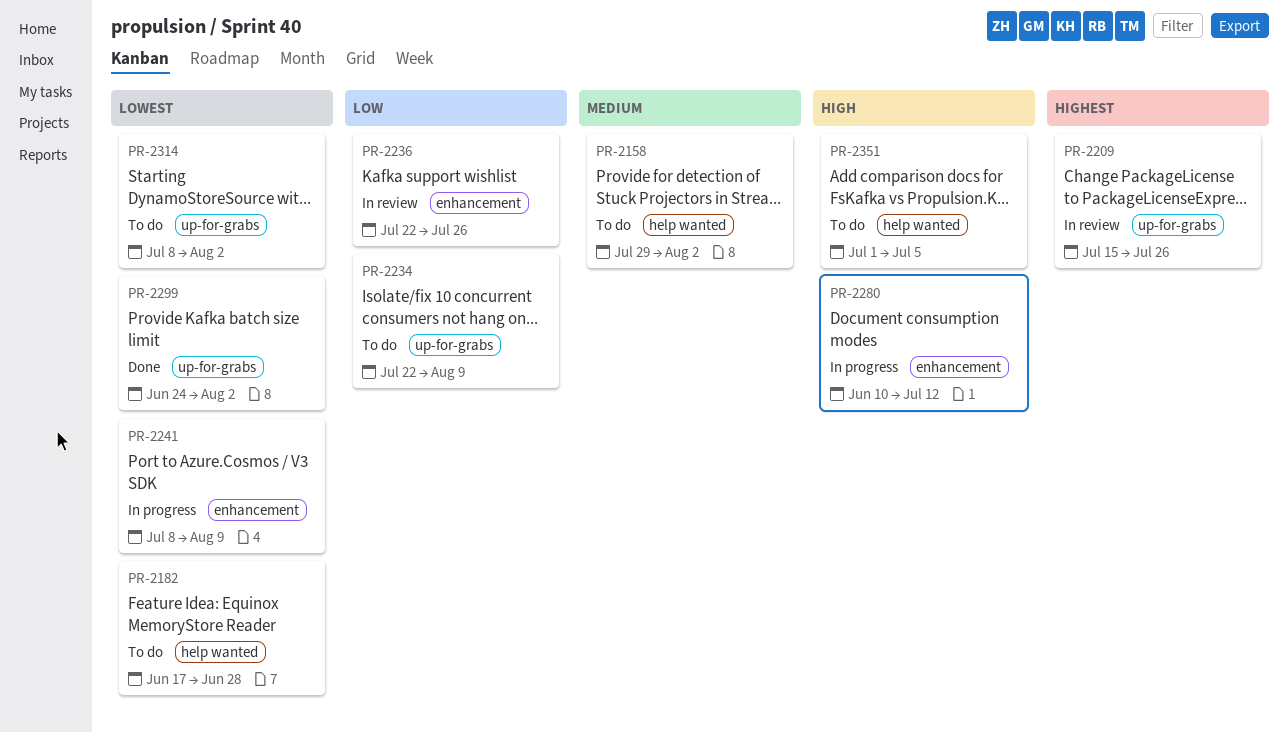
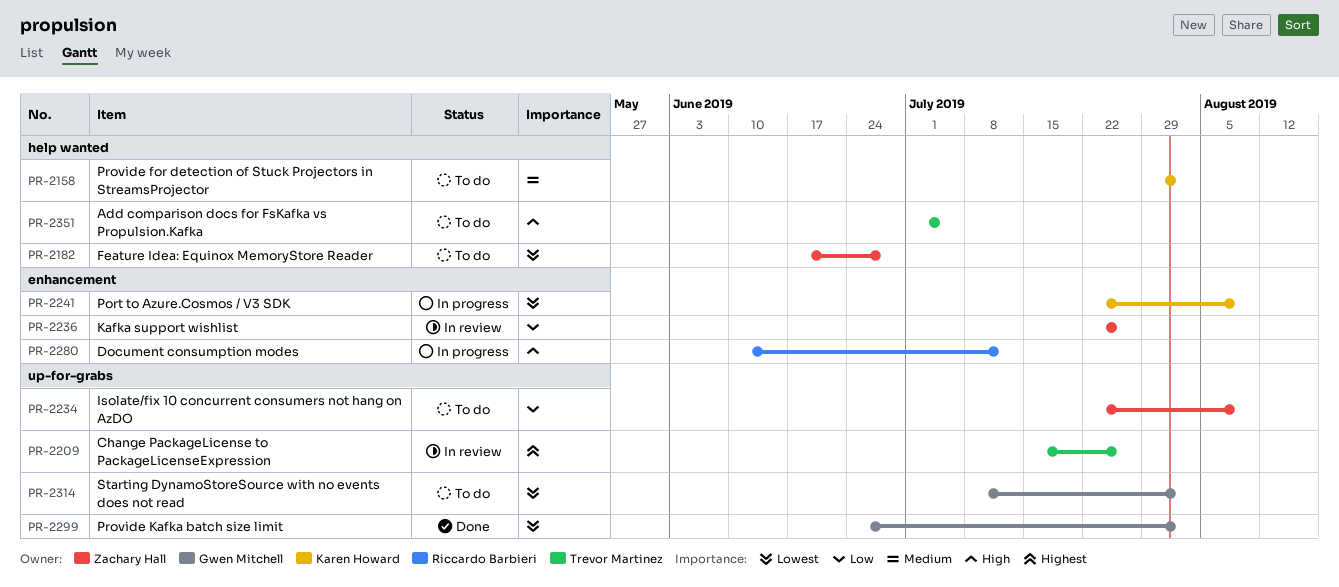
PR-2241, start: Jul 8 -> Jul 22

